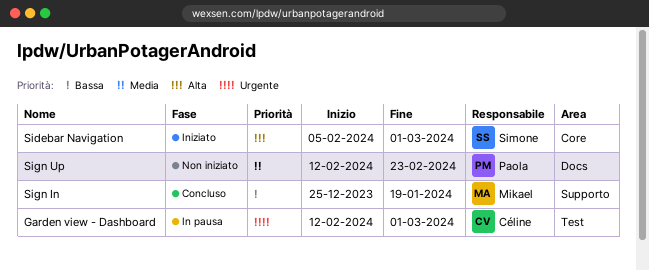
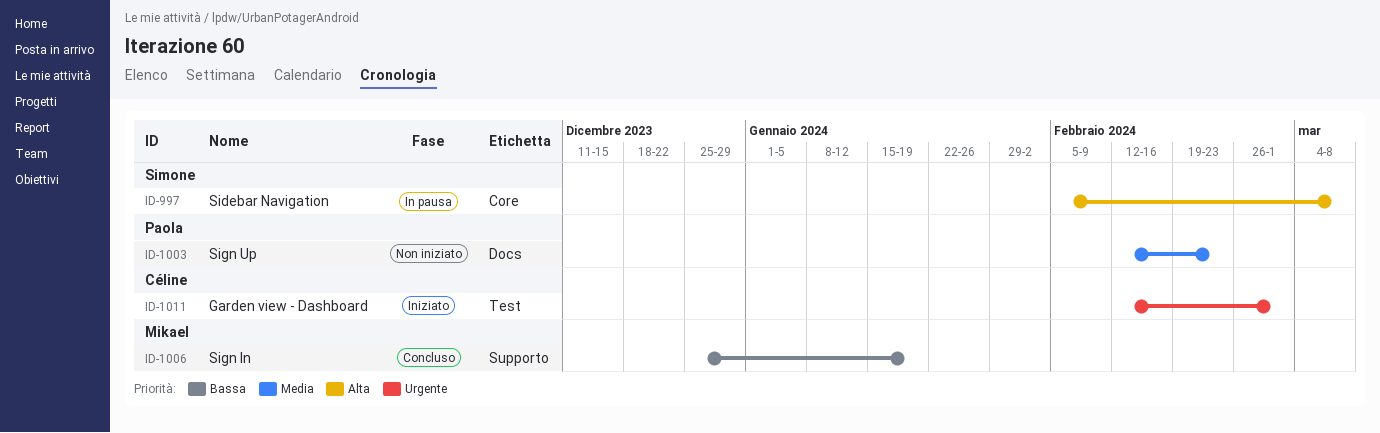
Garden view - Dashboard, status: In pausa -> Iniziato
Sidebar Navigation, status: Iniziato -> In pausa
Sidebar Navigation, due: Mar 1 -> Mar 8

